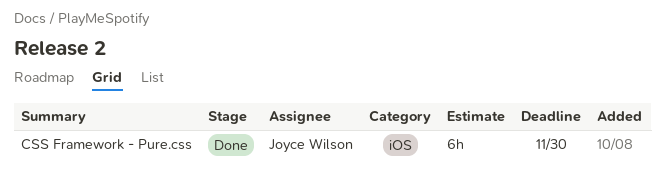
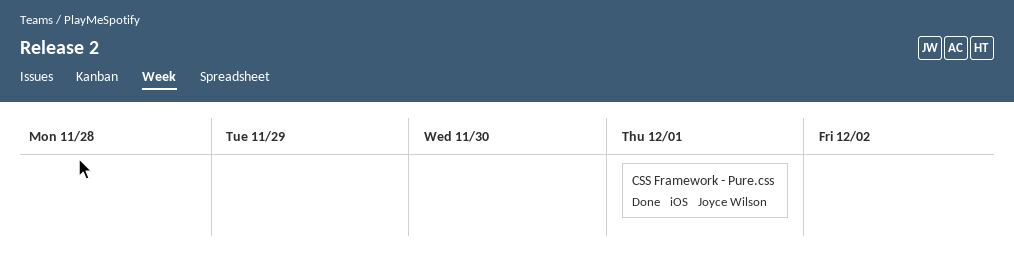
CSS Framework - Pure.css, due: Nov 30 -> Dec 1

